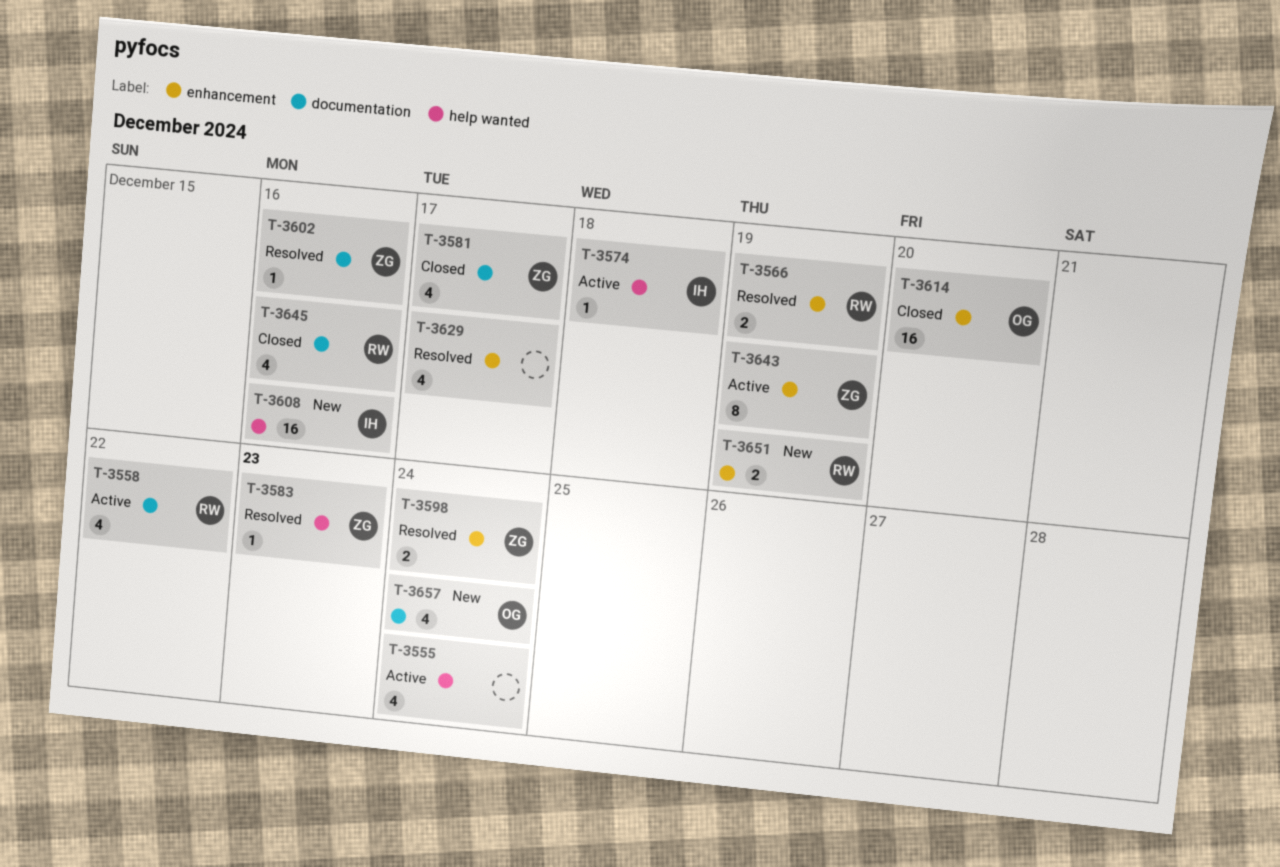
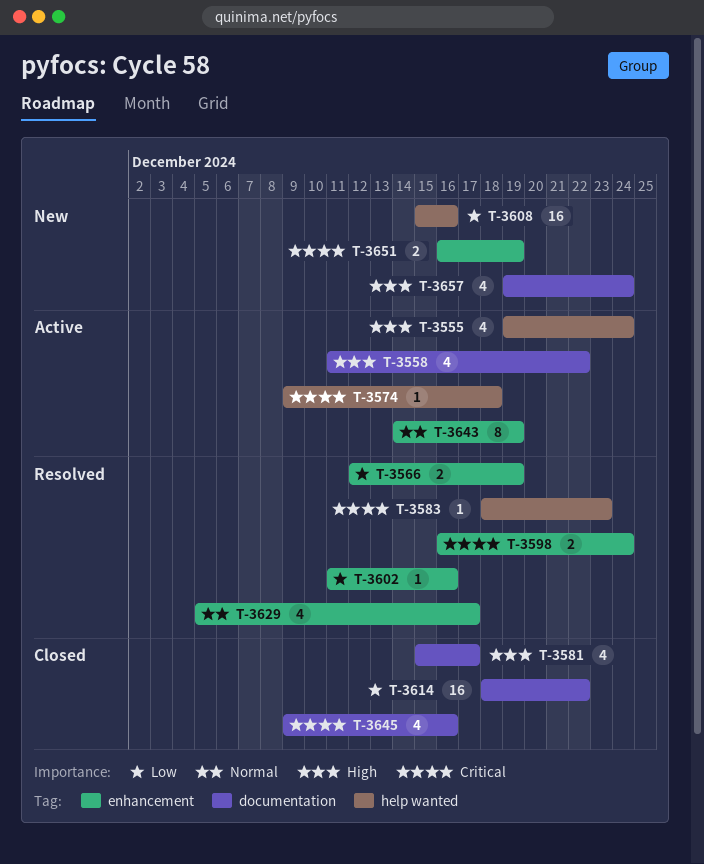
T-3602, label: documentation -> enhancement
T-3614, label: enhancement -> documentation
T-3614, due: Dec 20 -> Dec 22

